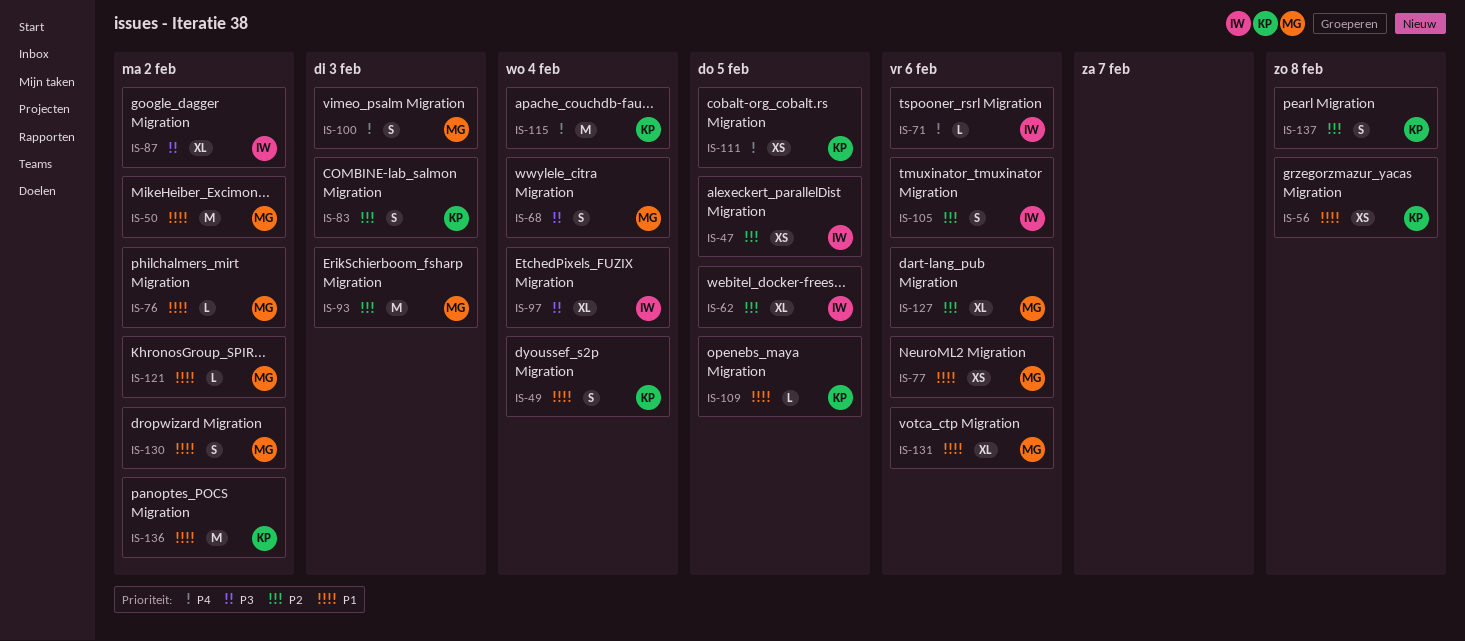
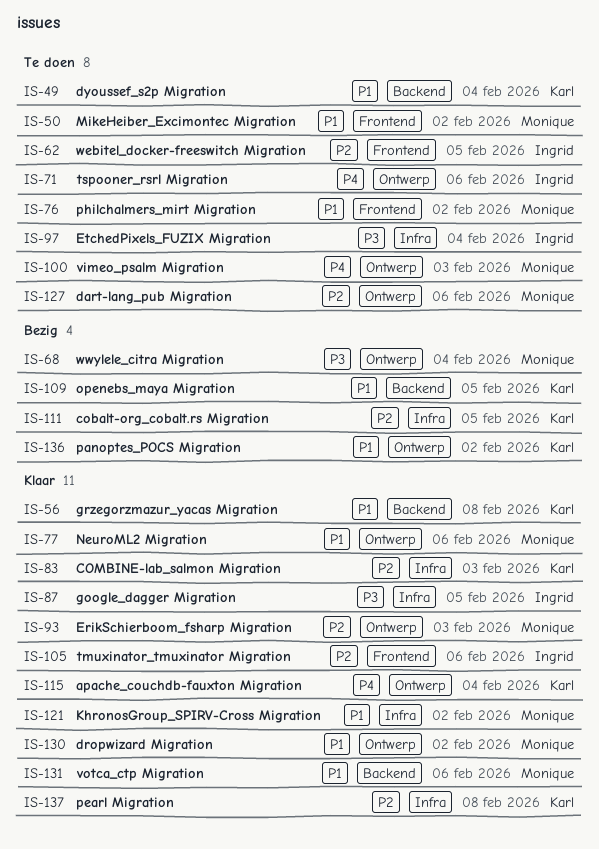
IS-47: present -> none
IS-87, due: Feb 2 -> Feb 5
IS-111, priority: P4 -> P2

